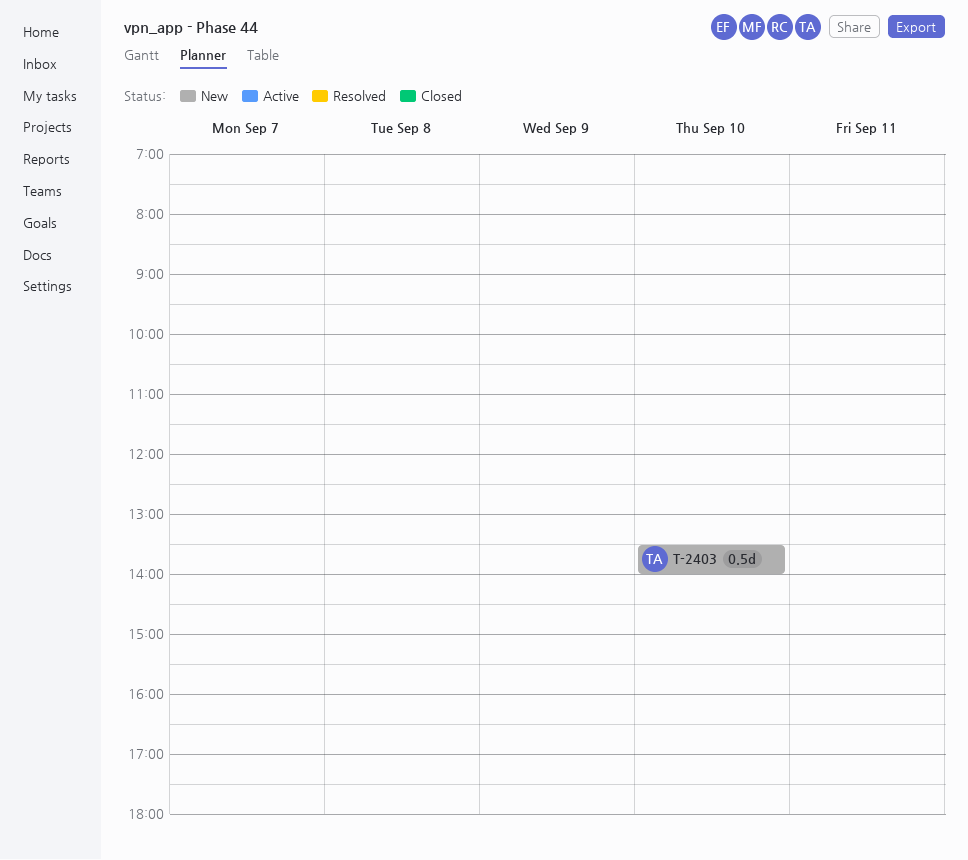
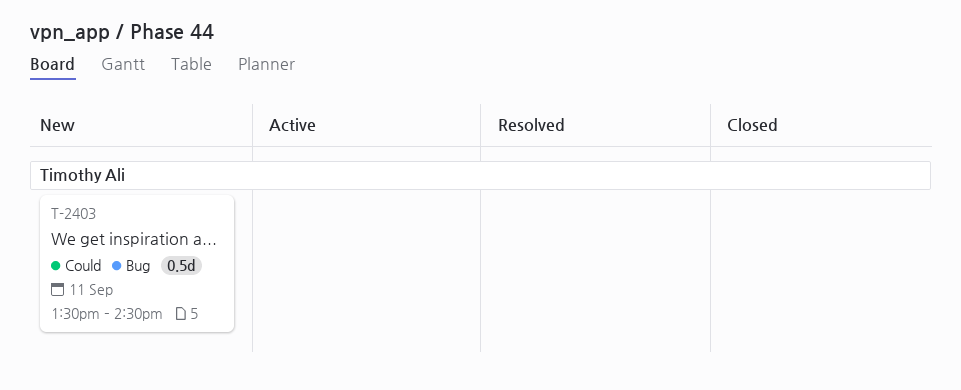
T-2403, day: Sep 10 -> Sep 11
T-2403, ends: 14:00 -> 14:30

